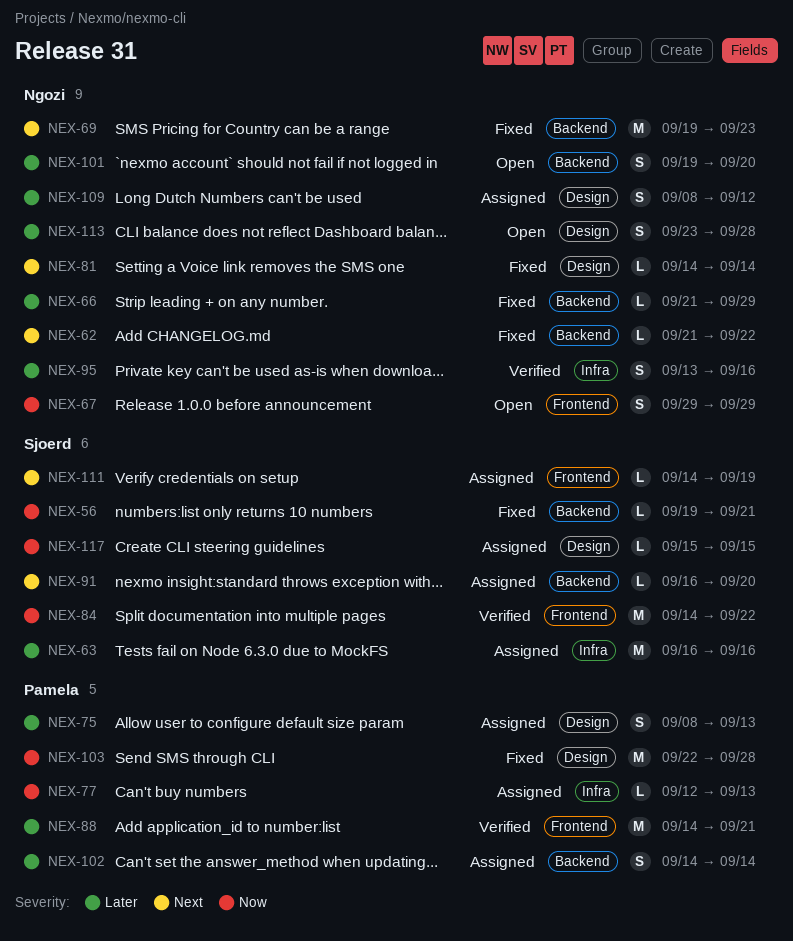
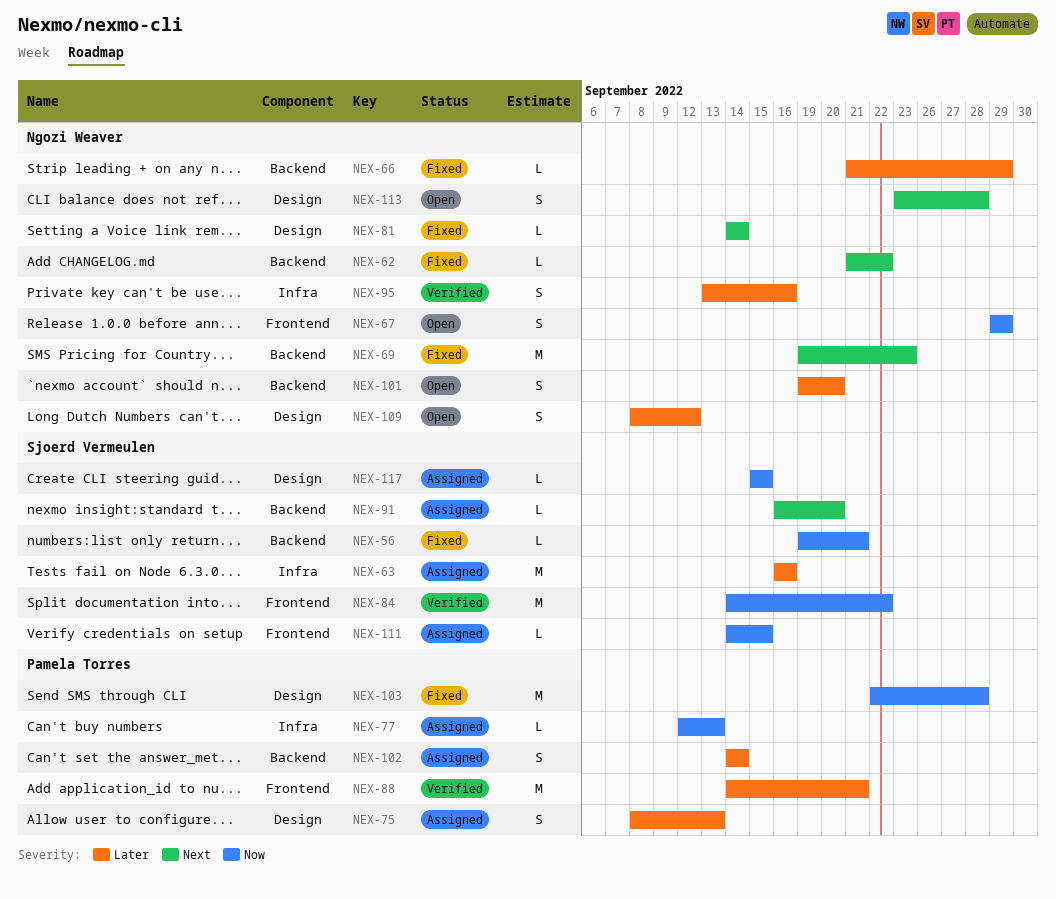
NEX-109, status: Assigned -> Open
NEX-111, priority: Next -> Now
NEX-111, due: Sep 19 -> Sep 15
NEX-113, priority: Later -> Next

